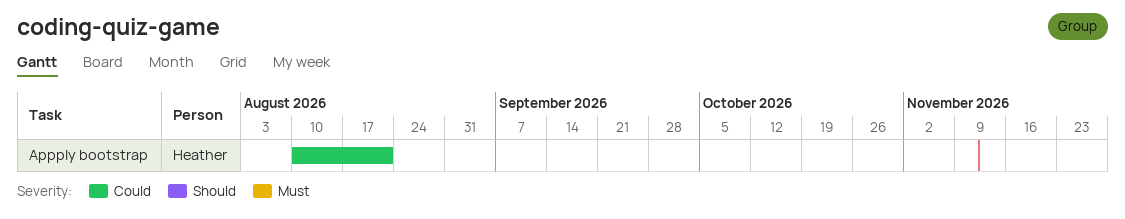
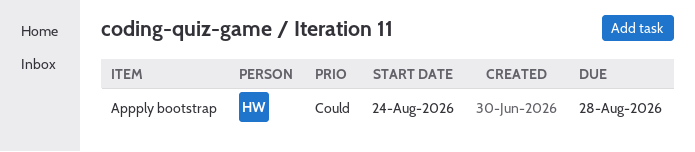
Appply bootstrap, start: Aug 10 -> Aug 24
Appply bootstrap, due: Aug 21 -> Aug 28

